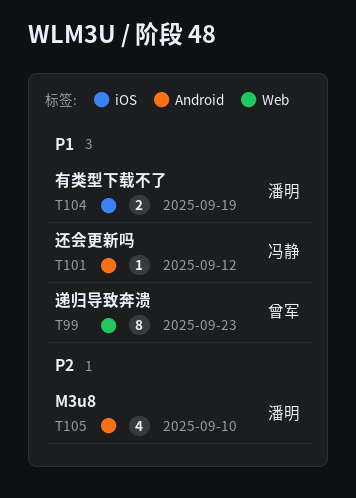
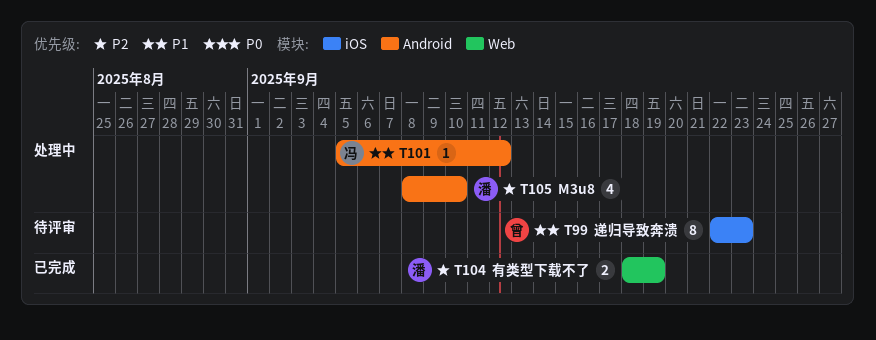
T99, label: Web -> iOS
T104, priority: P1 -> P2
T104, label: iOS -> Web

